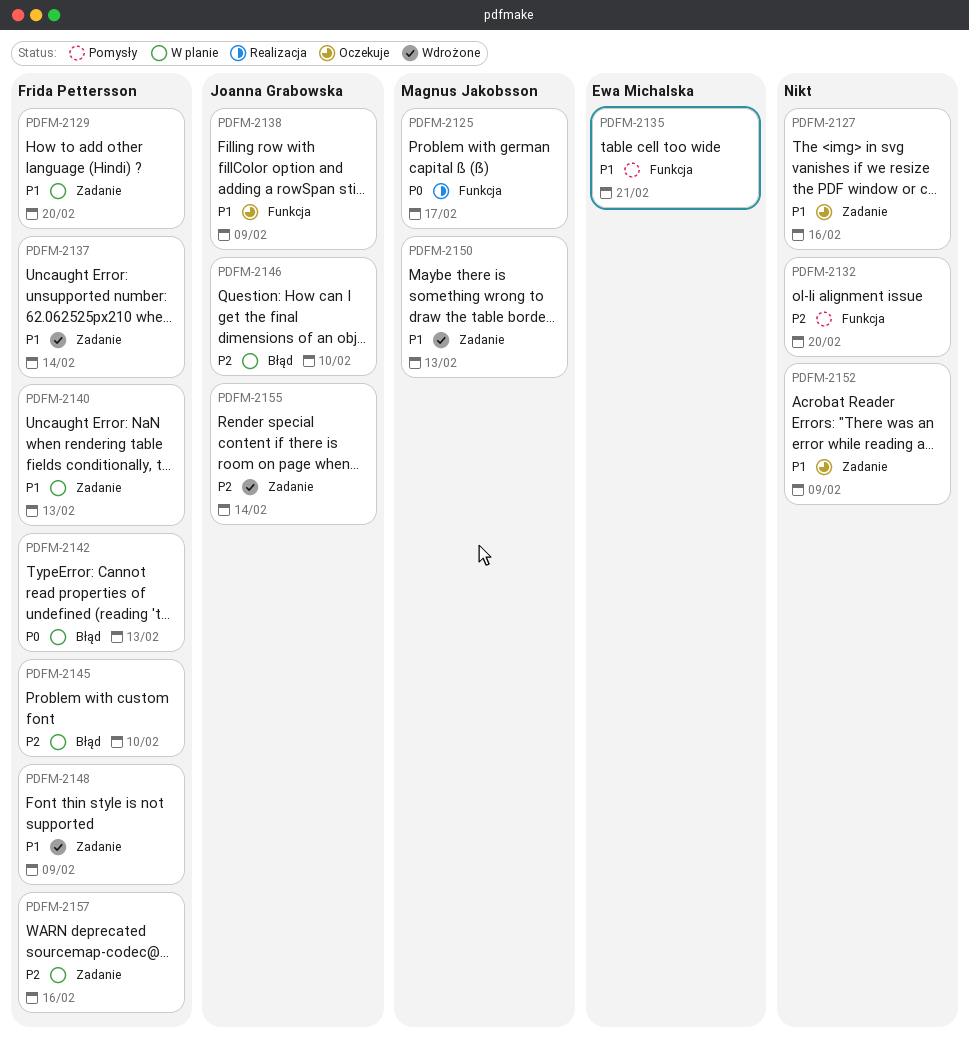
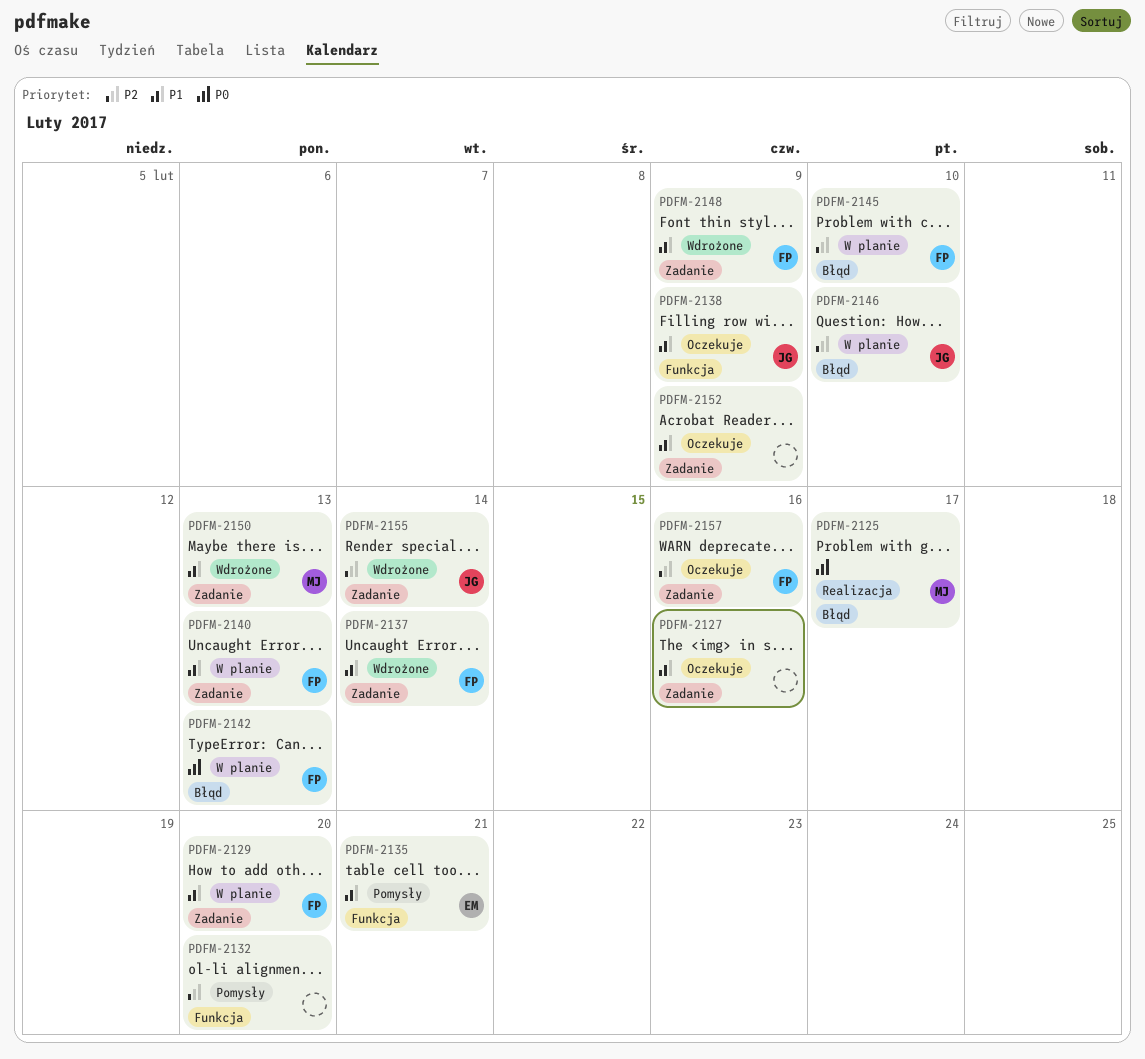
PDFM-2125, label: Funkcja -> Błąd
PDFM-2157, status: W planie -> Oczekuje

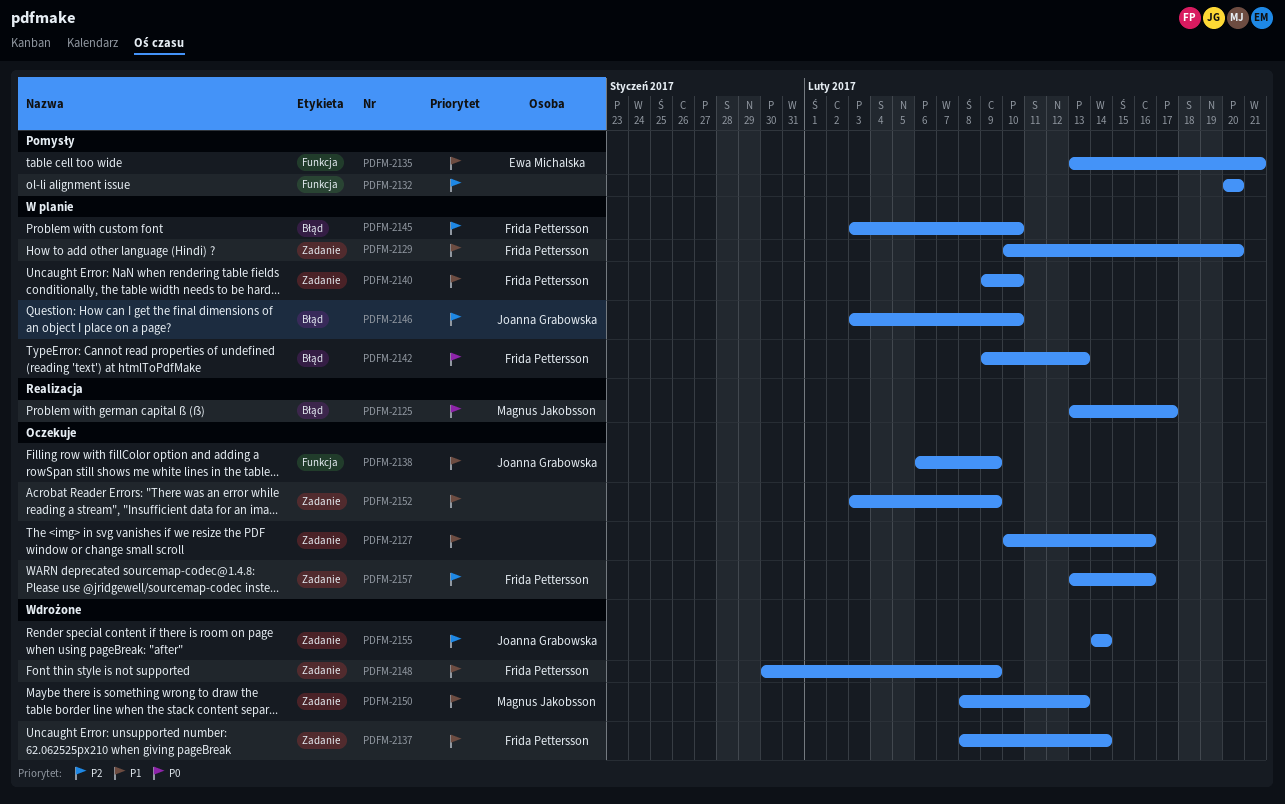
PDFM-2140, due: Feb 13 -> Feb 10

